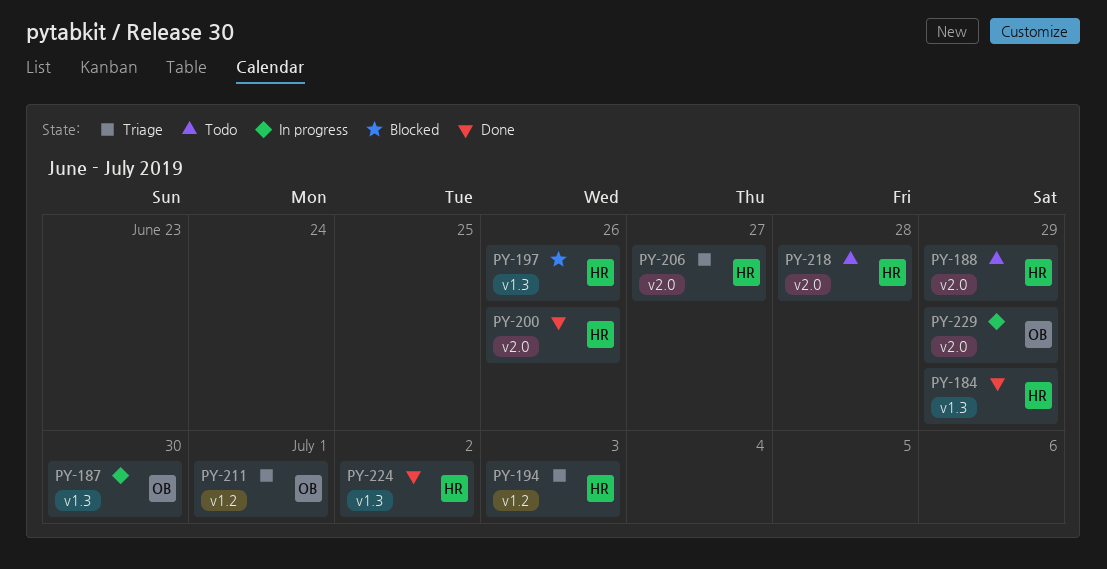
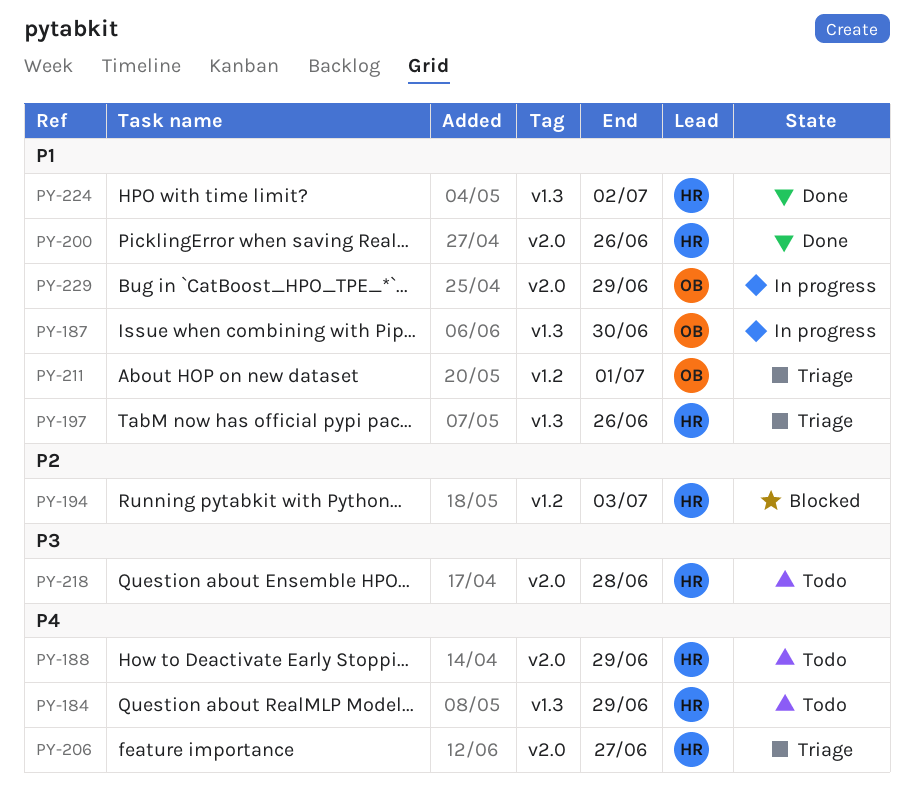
PY-184, status: Done -> Todo
PY-194, status: Triage -> Blocked
PY-197, status: Blocked -> Triage

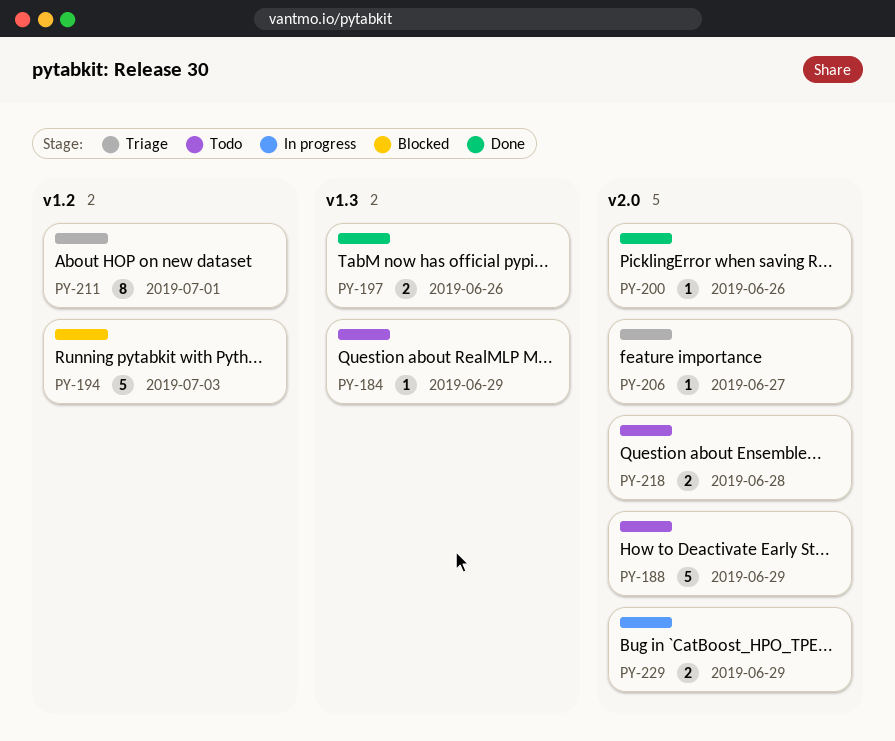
PY-187: present -> none
PY-197, status: Triage -> Done
PY-224: present -> none

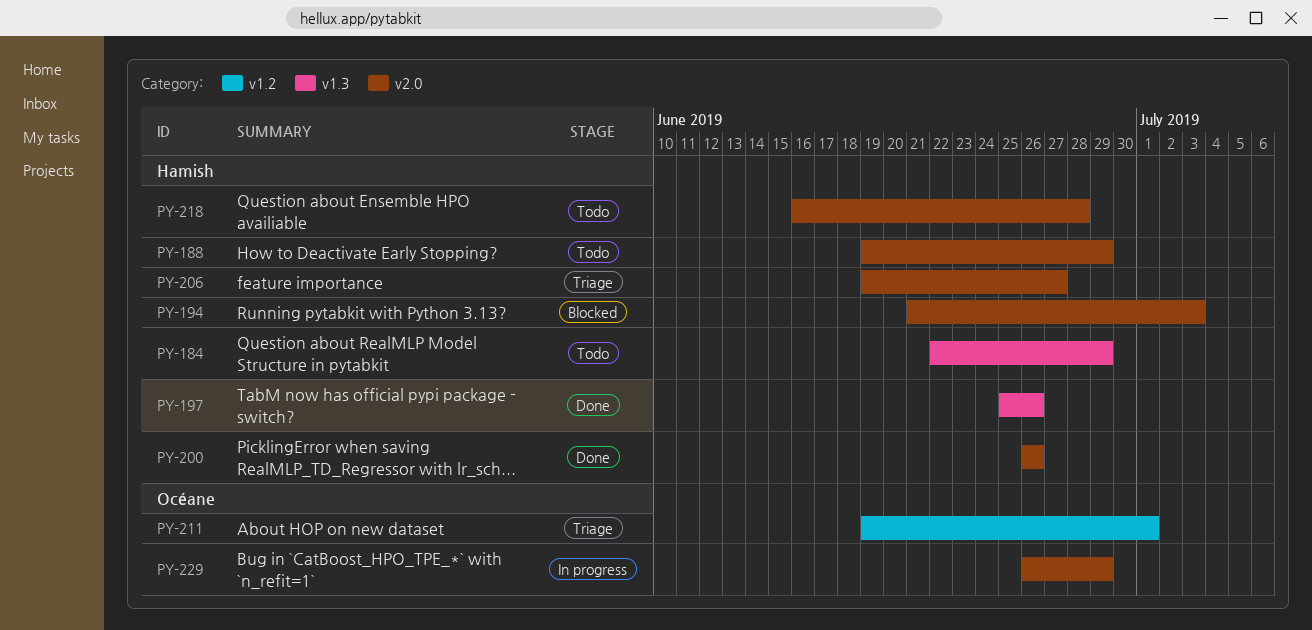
PY-194, label: v1.2 -> v2.0

